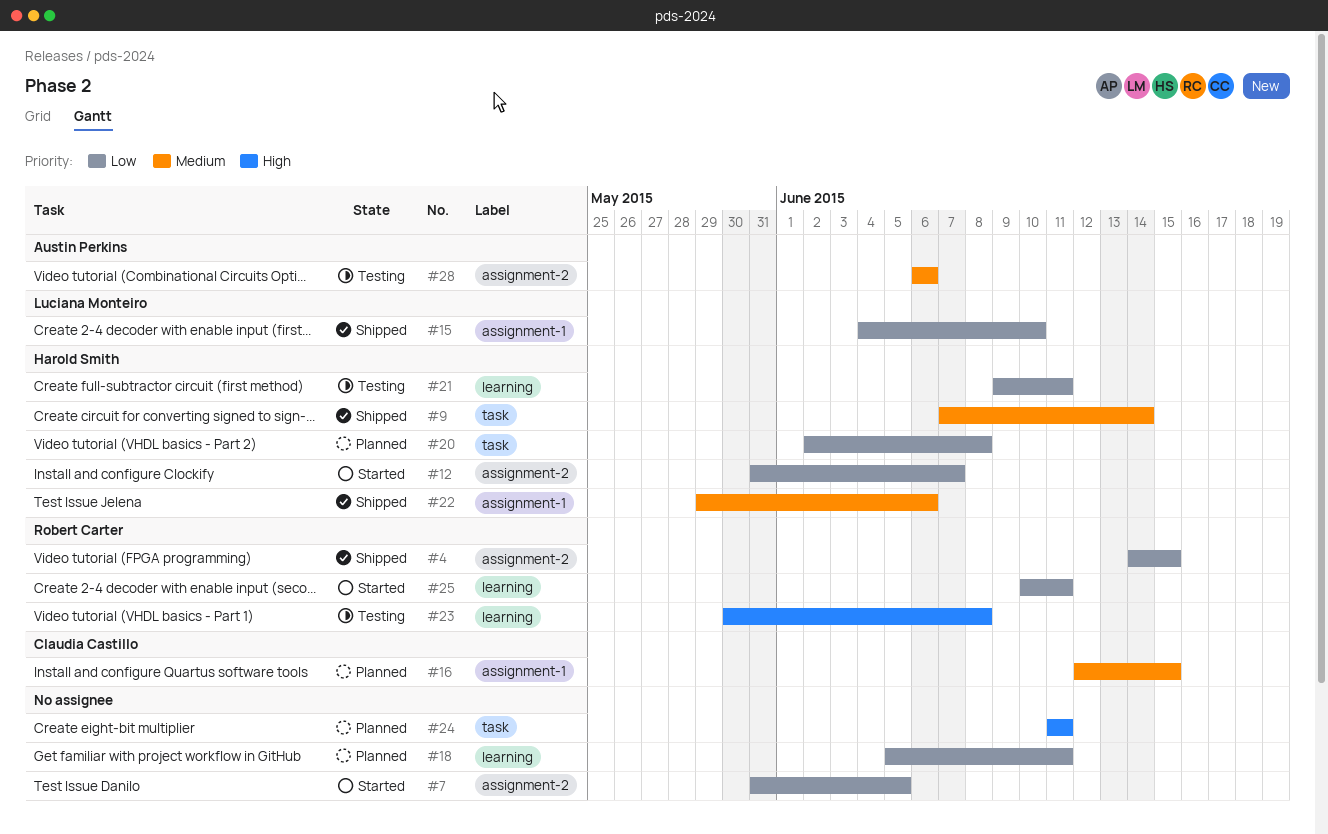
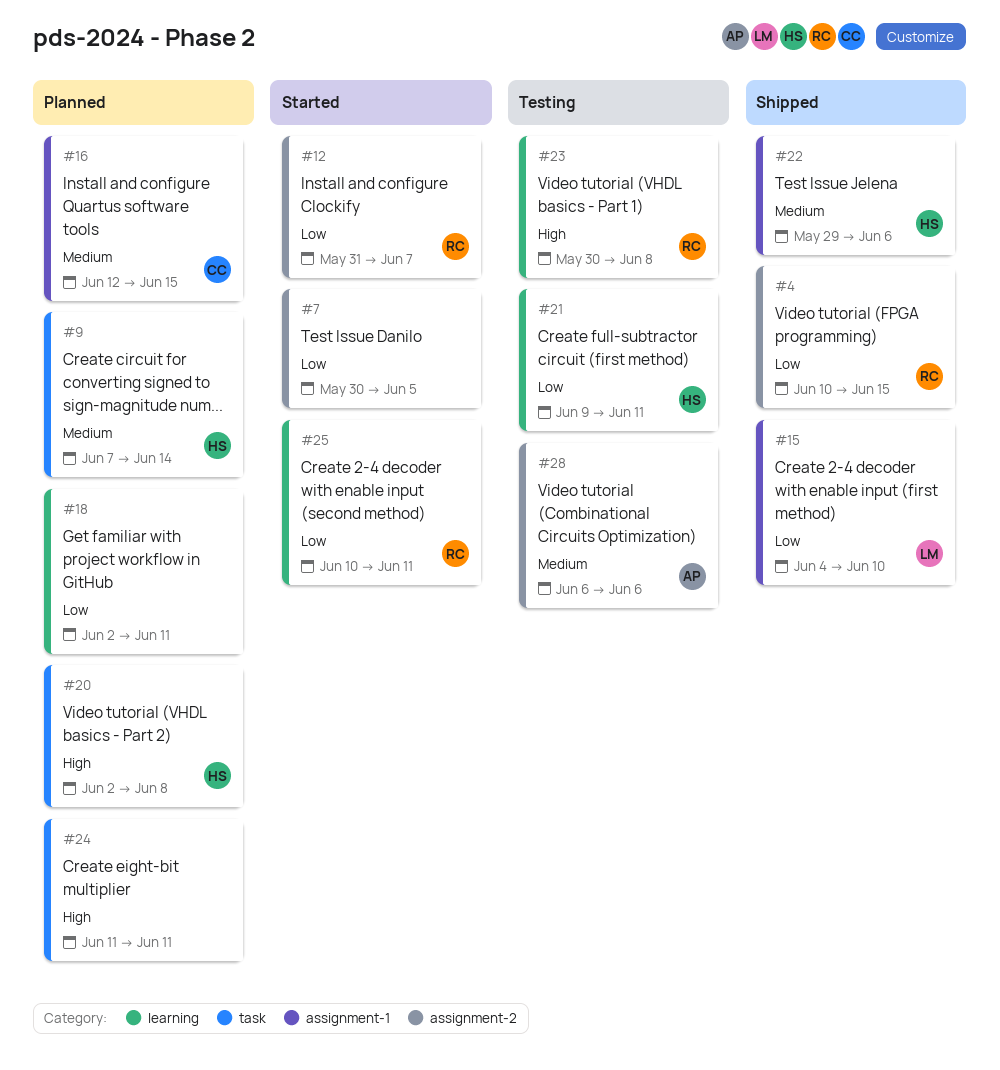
#4, start: Jun 14 -> Jun 10
#7, start: May 31 -> May 30
#9, status: Shipped -> Planned
#12, owner: Harold Smith -> Robert Carter
#18, start: Jun 5 -> Jun 2
#20, priority: Low -> High

